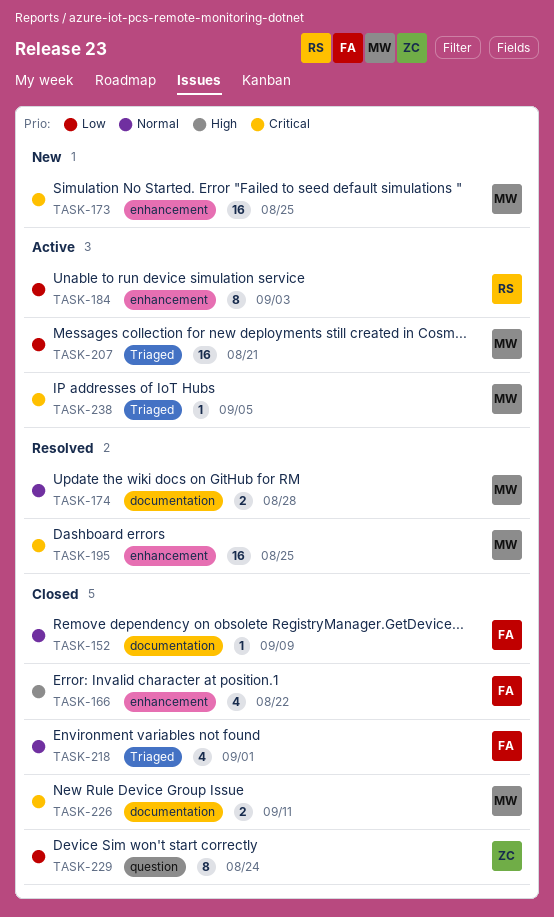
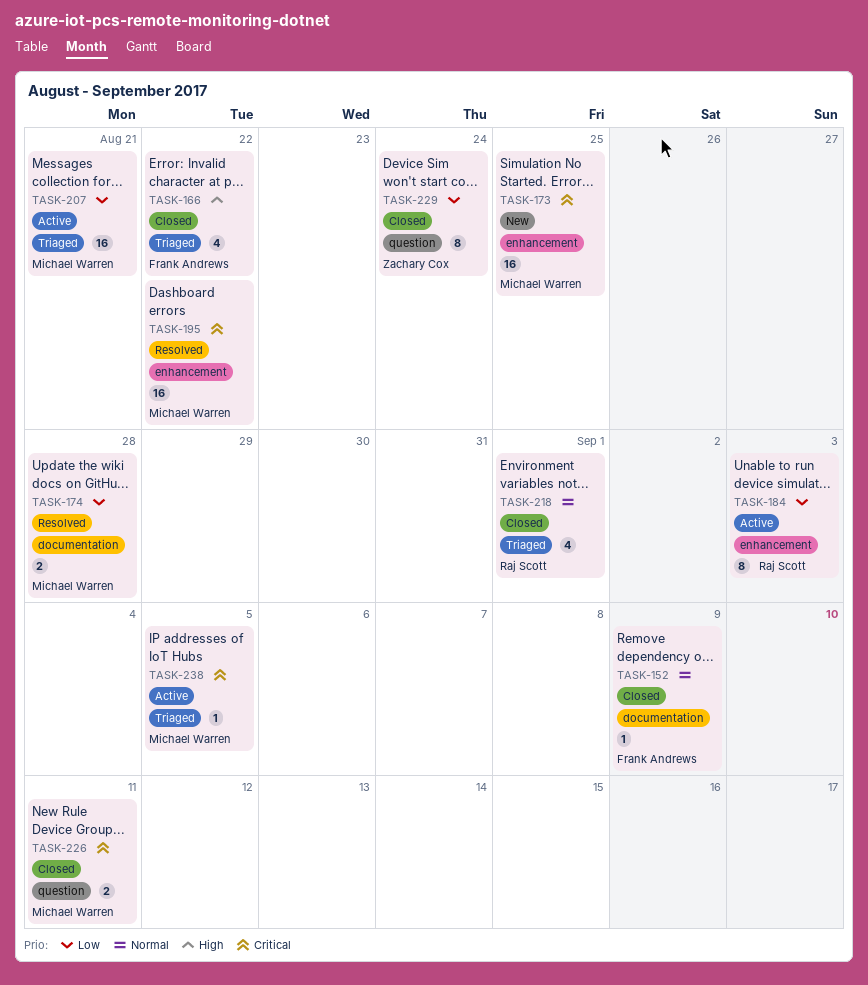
TASK-166, label: enhancement -> Triaged
TASK-174, priority: Normal -> Low
TASK-195, due: Aug 25 -> Aug 22
TASK-218, owner: Frank Andrews -> Raj Scott
TASK-226, label: documentation -> question

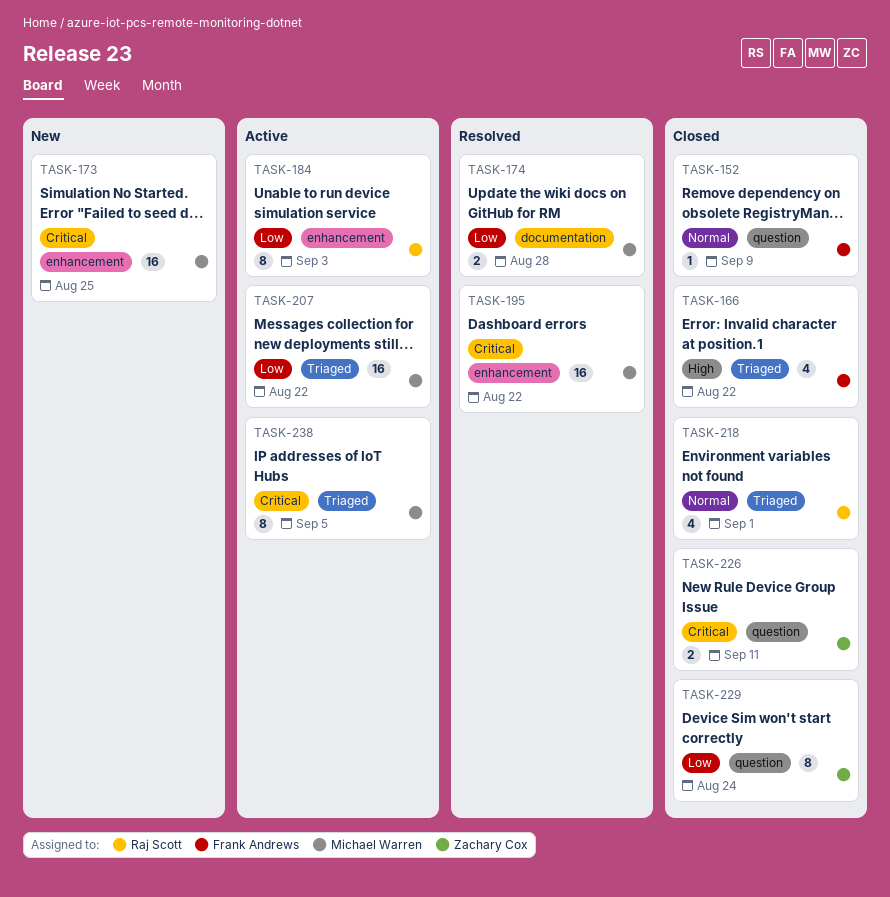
TASK-152, label: documentation -> question
TASK-207, due: Aug 21 -> Aug 22
TASK-226, owner: Michael Warren -> Zachary Cox
TASK-238, estimate: 1 -> 8

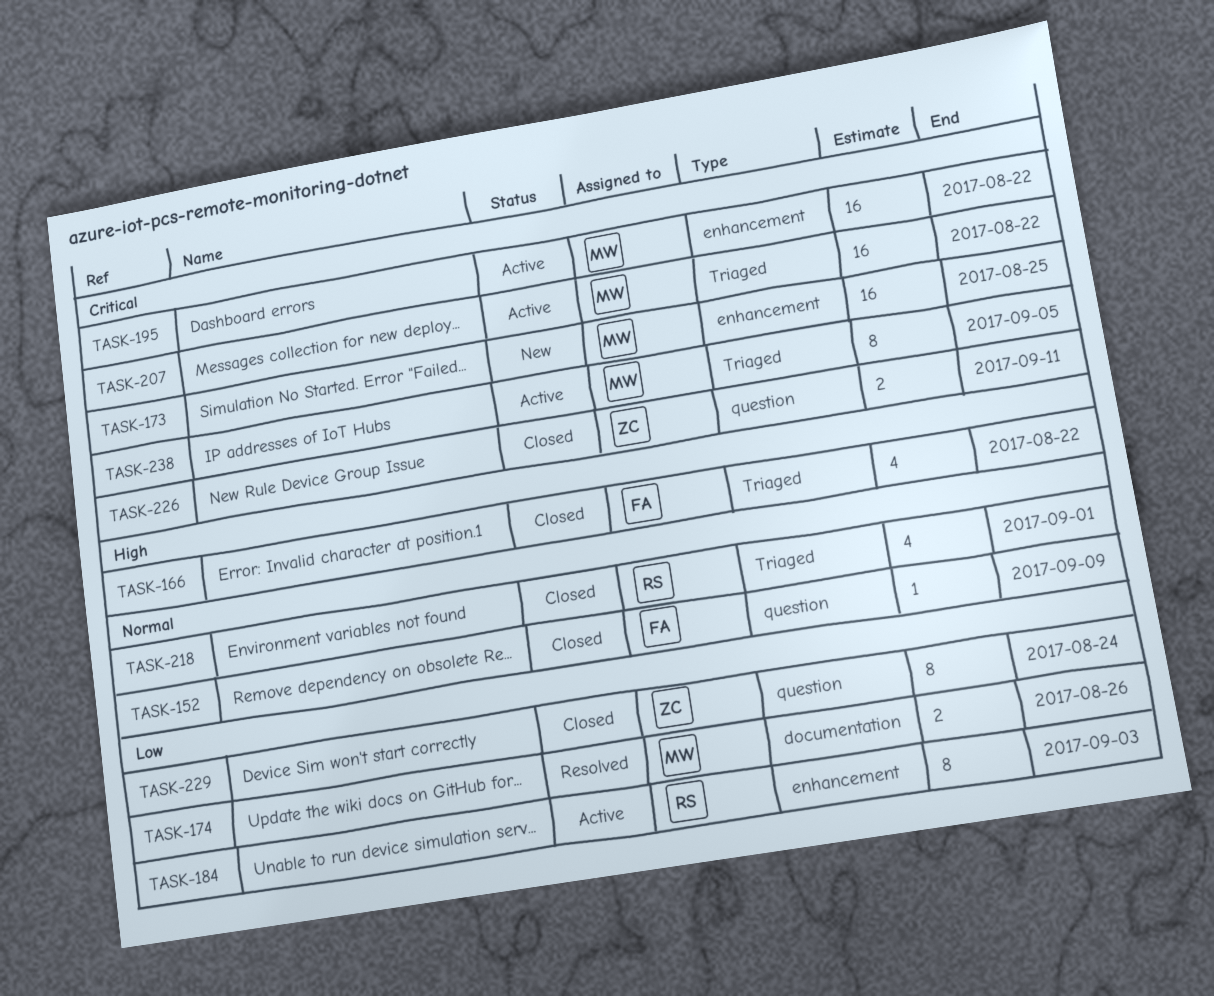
TASK-174, due: Aug 28 -> Aug 26
TASK-195, status: Resolved -> Active
TASK-207, priority: Low -> Critical

